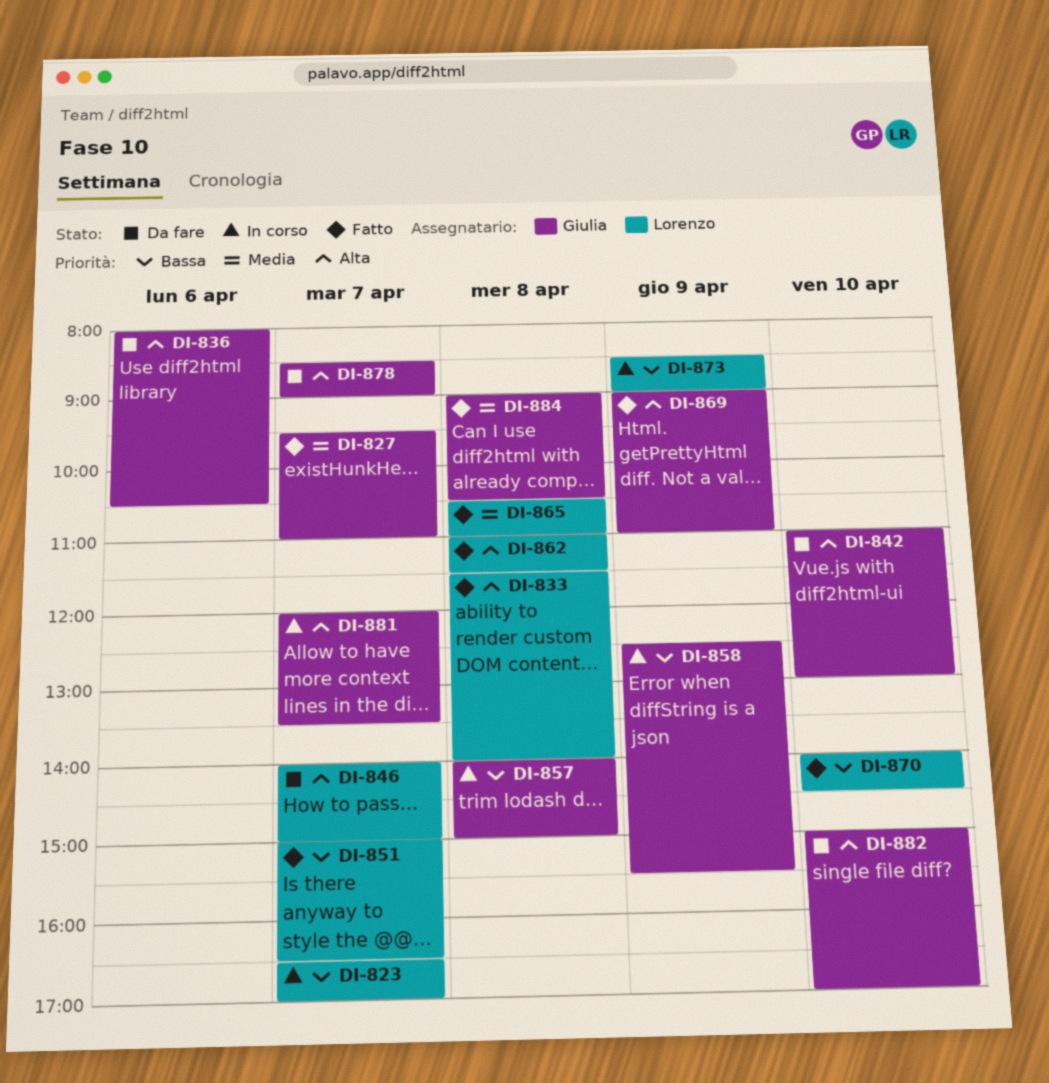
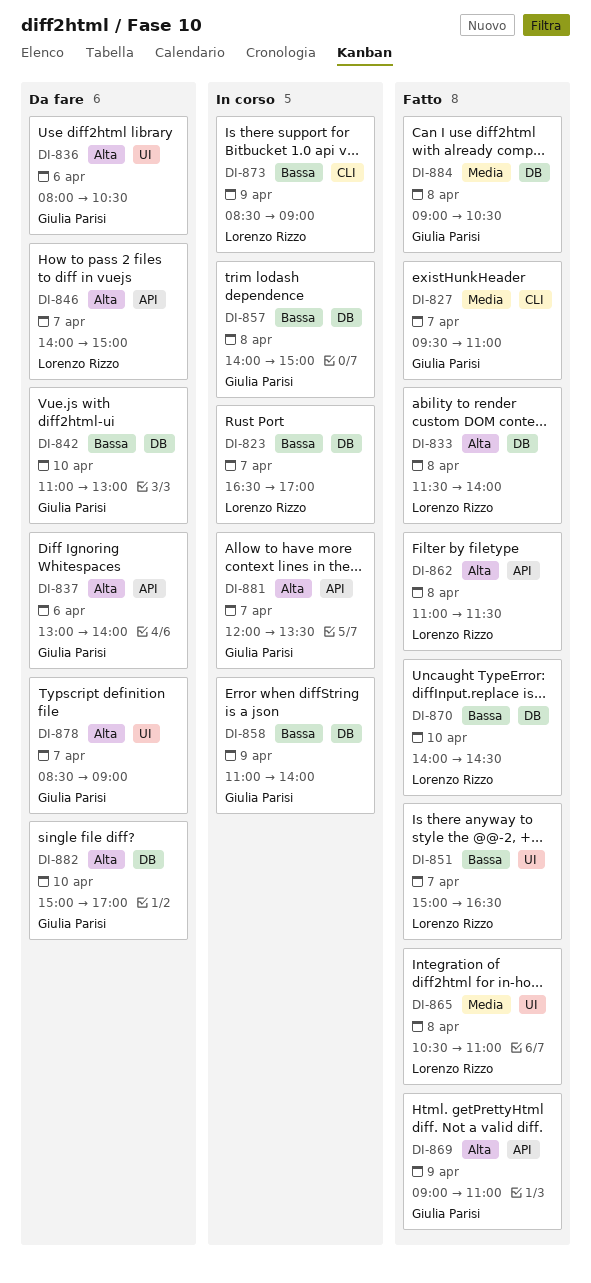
DI-837: none -> present
DI-842, priority: Alta -> Bassa
DI-858, begins: 12:30 -> 11:00
DI-858, ends: 15:30 -> 14:00

